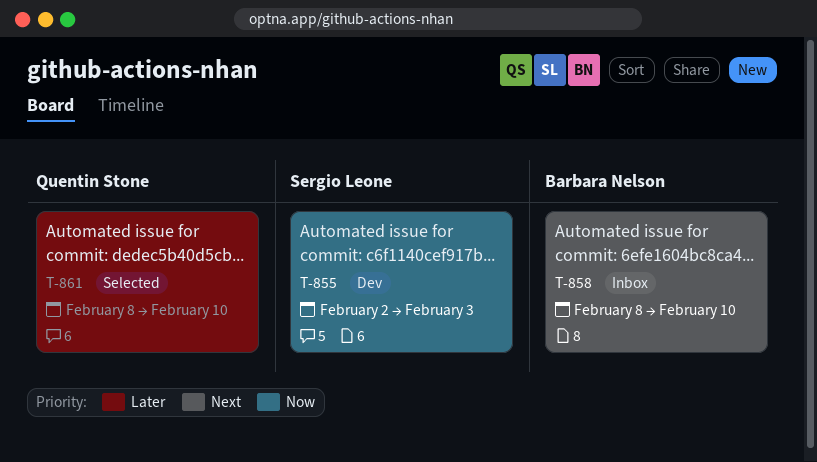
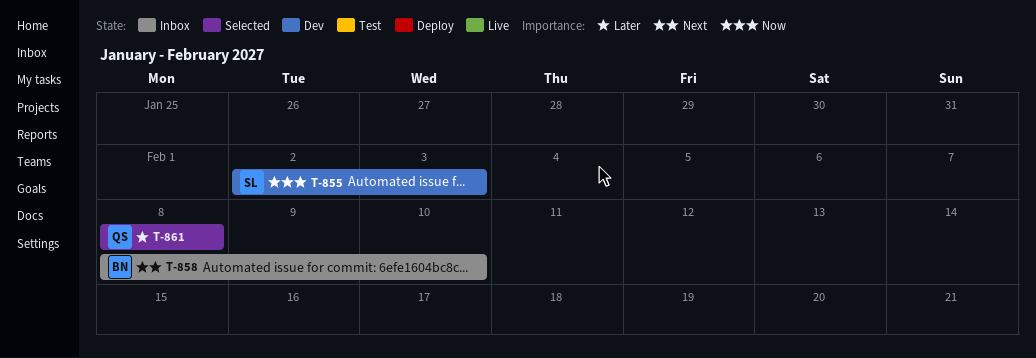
T-861, due: Feb 10 -> Feb 8

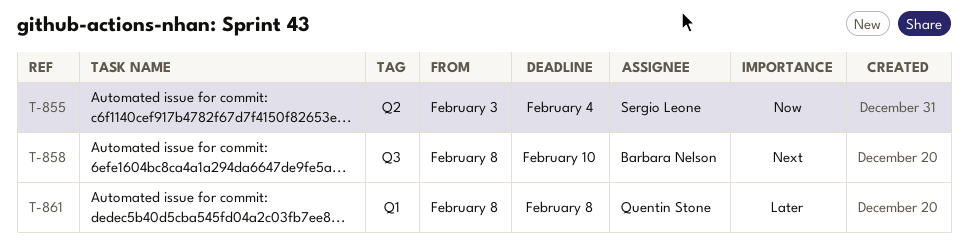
T-855, start: Feb 2 -> Feb 3
T-855, due: Feb 3 -> Feb 4

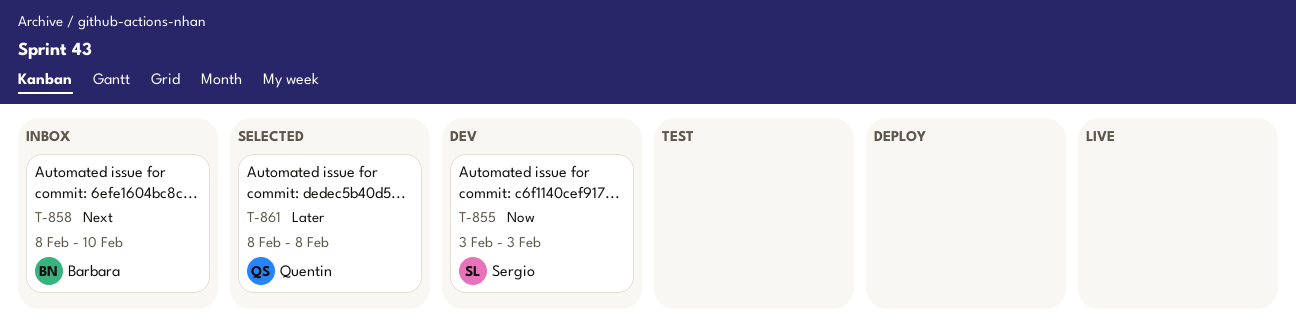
T-855, due: Feb 4 -> Feb 3

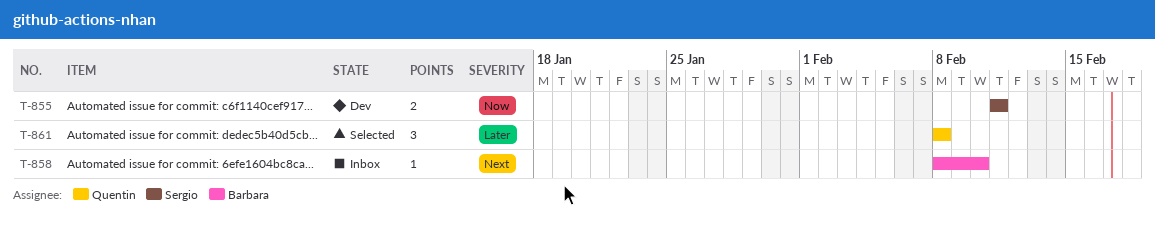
T-855, start: Feb 3 -> Feb 11
T-855, due: Feb 3 -> Feb 11

